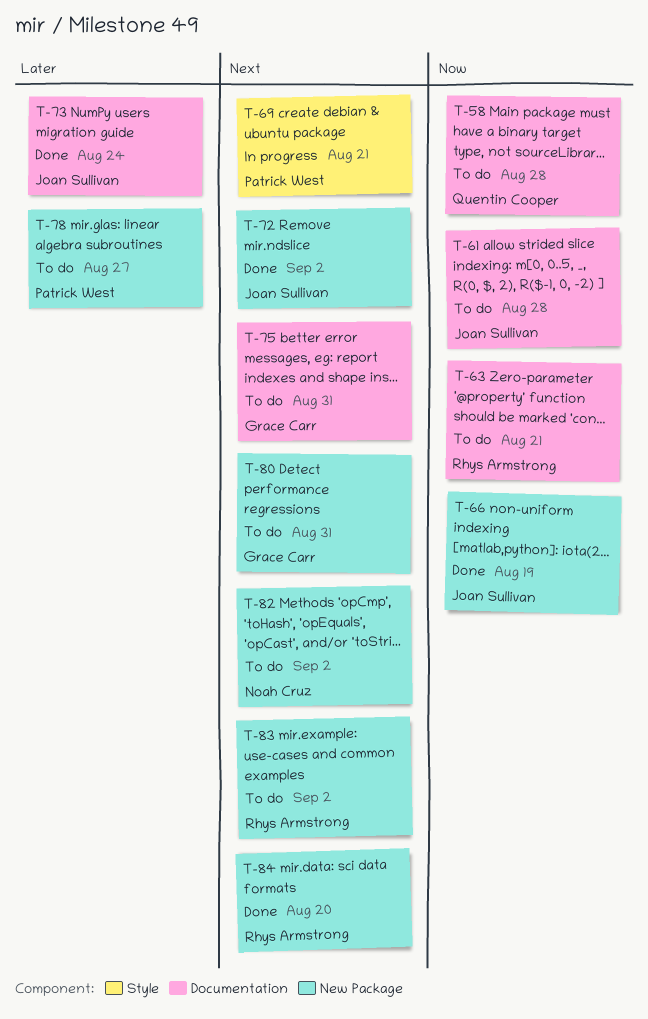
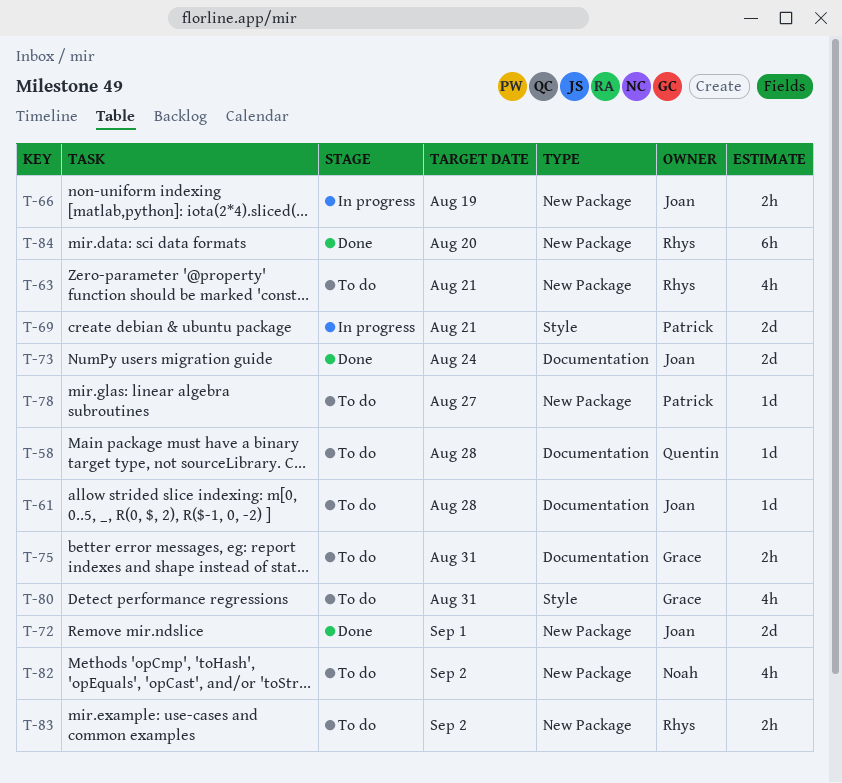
T-63, label: Documentation -> New Package
T-66, status: Done -> In progress
T-72, due: Sep 2 -> Sep 1
T-80, label: New Package -> Style

